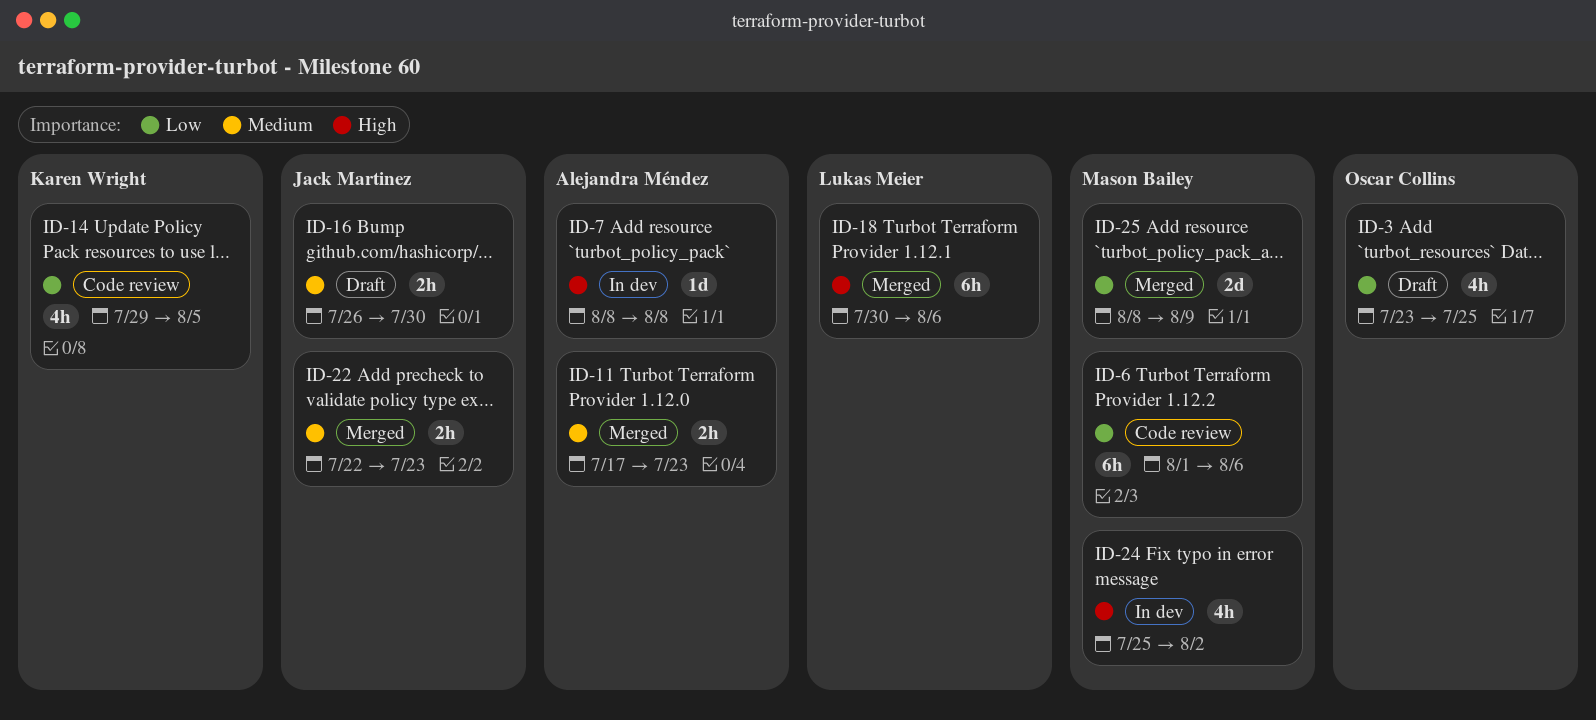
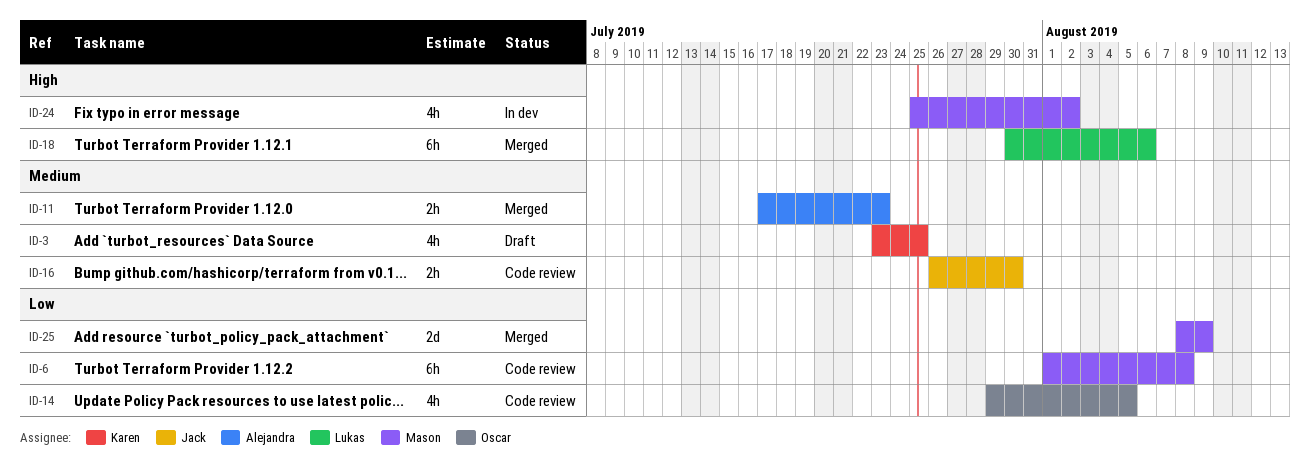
ID-3, owner: Oscar Collins -> Karen Wright
ID-3, priority: Low -> Medium
ID-6, due: Aug 6 -> Aug 8
ID-7: present -> none
ID-14, owner: Karen Wright -> Oscar Collins
ID-16, status: Draft -> Code review
ID-22: present -> none

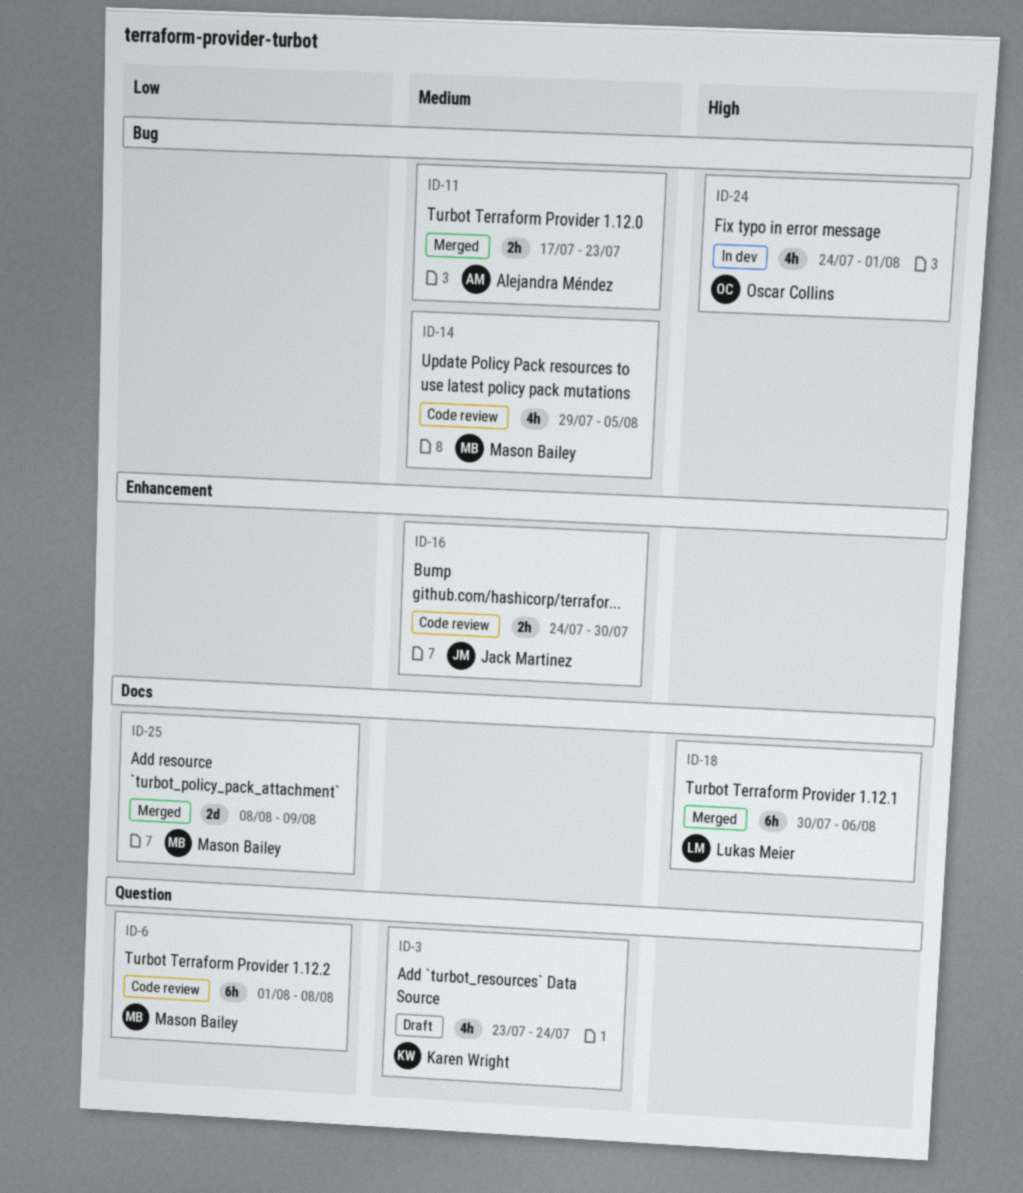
ID-3, due: Jul 25 -> Jul 24
ID-14, owner: Oscar Collins -> Mason Bailey
ID-14, priority: Low -> Medium
ID-16, start: Jul 26 -> Jul 24
ID-24, owner: Mason Bailey -> Oscar Collins
ID-24, start: Jul 25 -> Jul 24
ID-24, due: Aug 2 -> Aug 1

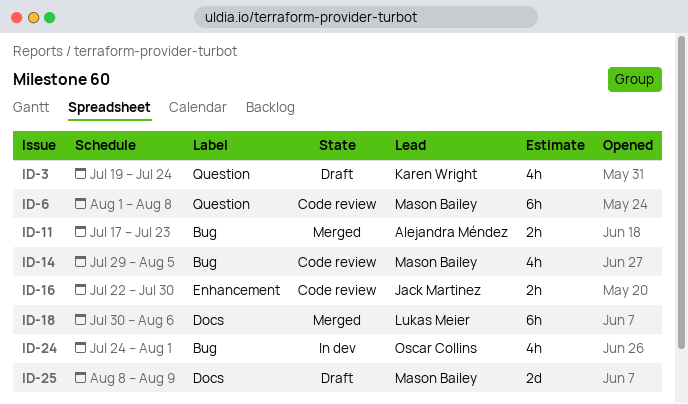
ID-3, start: Jul 23 -> Jul 19
ID-16, start: Jul 24 -> Jul 22
ID-25, status: Merged -> Draft

